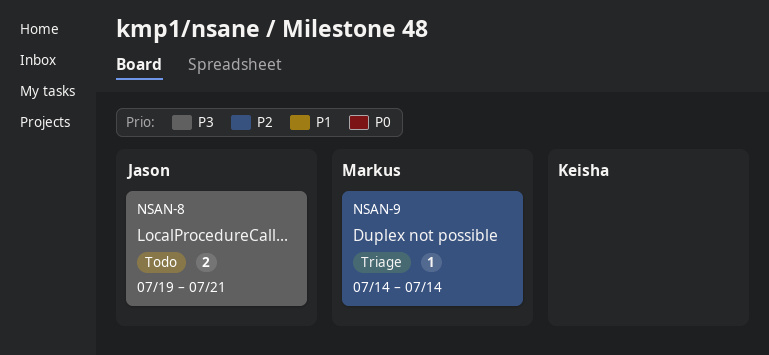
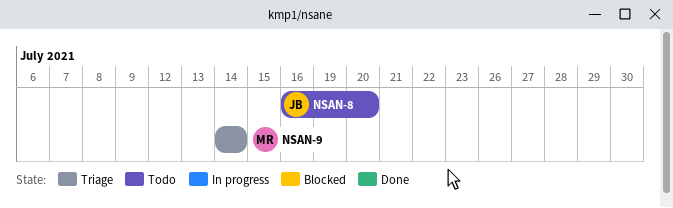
NSAN-8, start: Jul 19 -> Jul 16
NSAN-8, due: Jul 21 -> Jul 20

